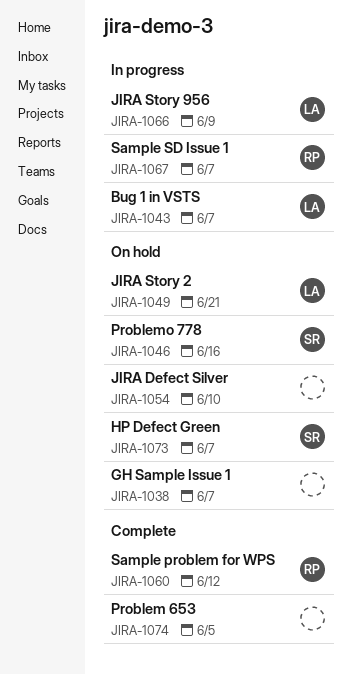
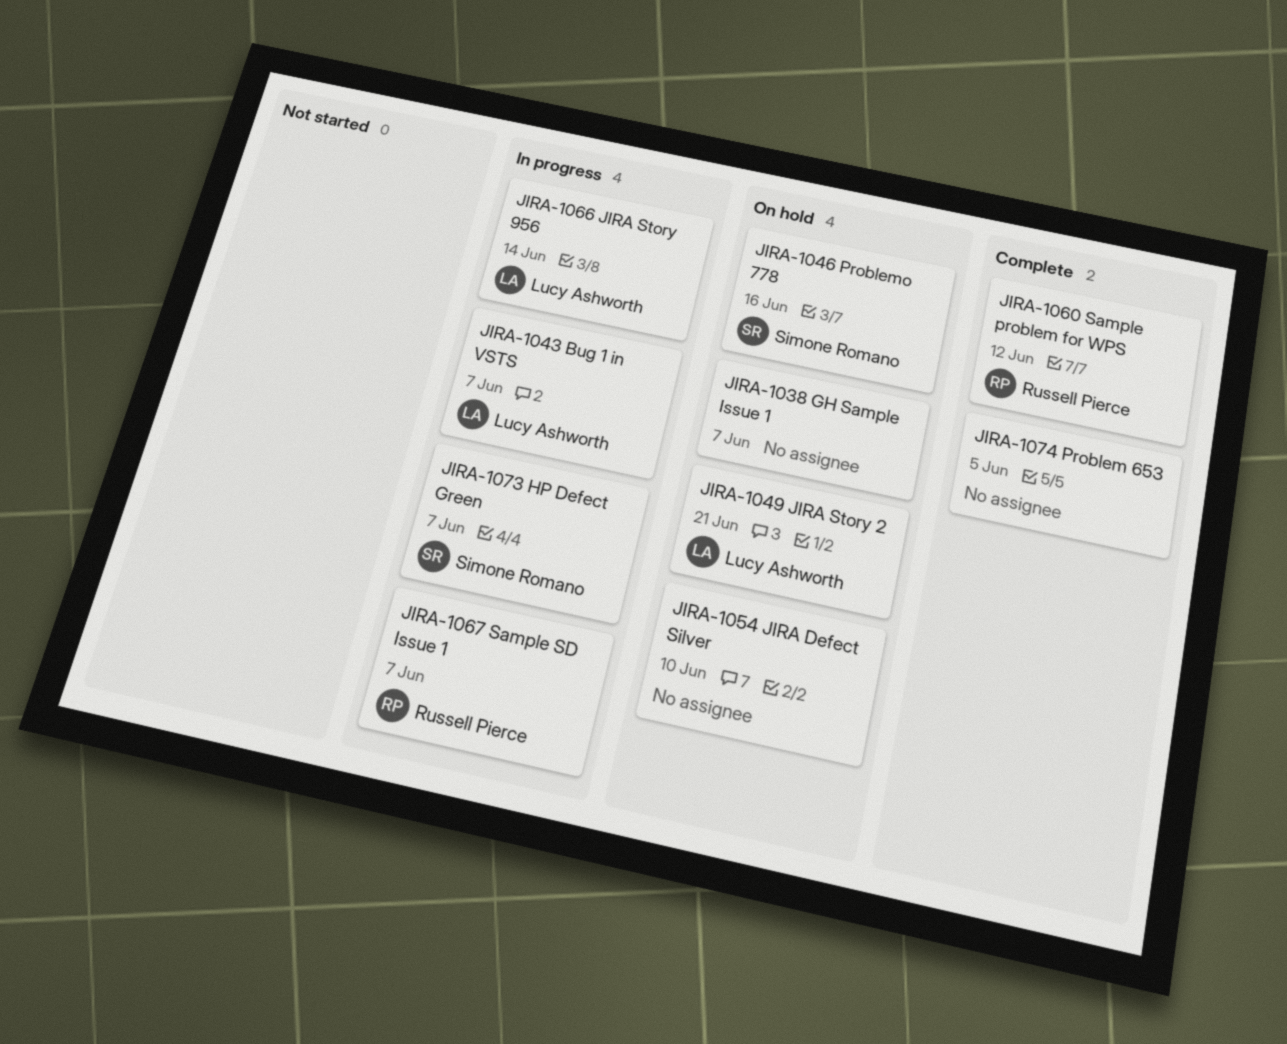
JIRA-1066, due: Jun 9 -> Jun 14
JIRA-1073, status: On hold -> In progress

